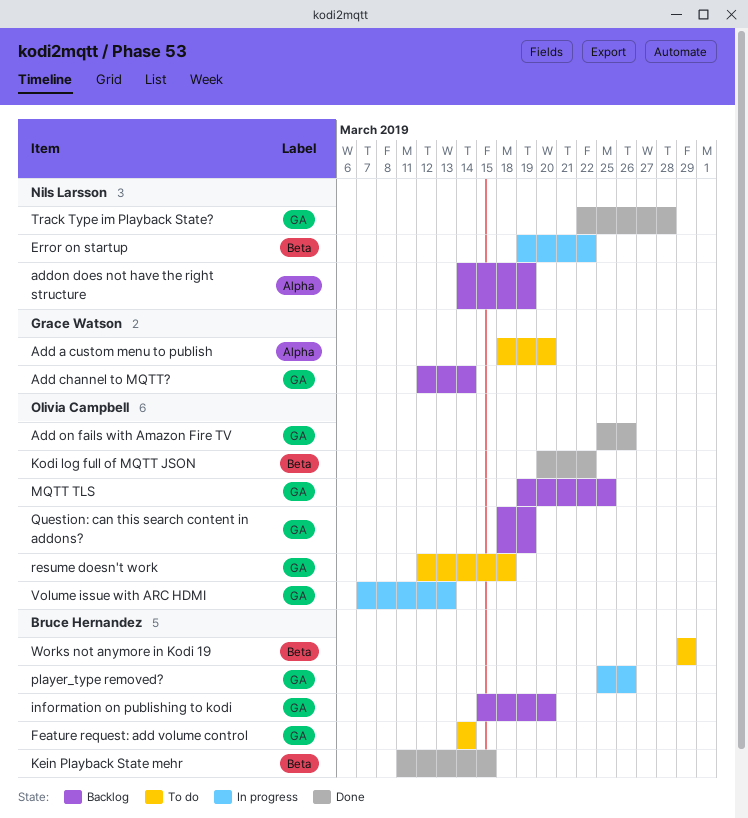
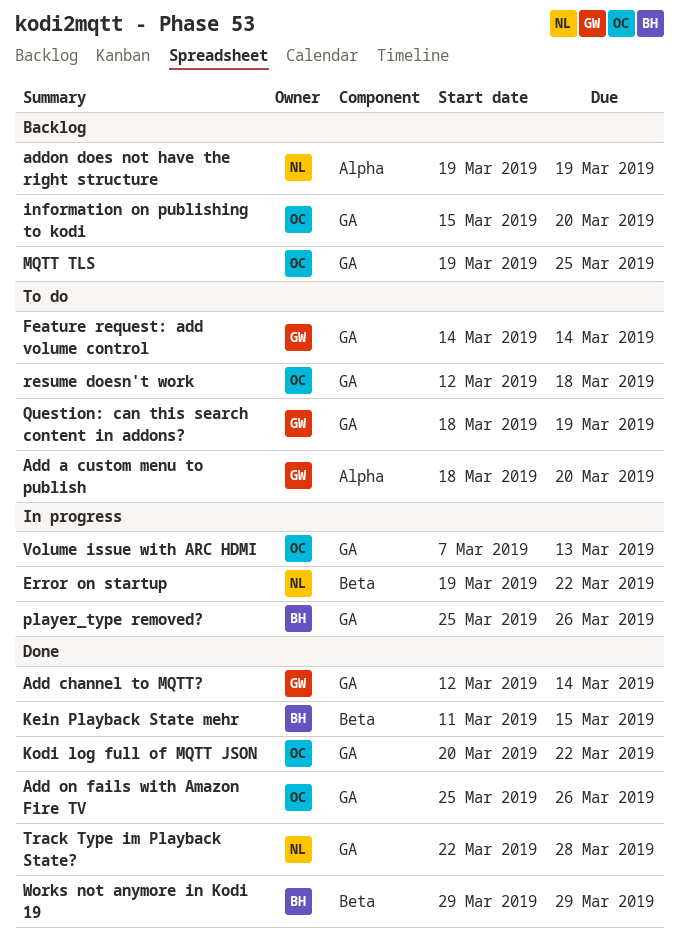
Add channel to MQTT?, status: Backlog -> Done
addon does not have the right structure, start: Mar 14 -> Mar 19
Feature request: add volume control, owner: Bruce Hernandez -> Grace Watson
information on publishing to kodi, owner: Bruce Hernandez -> Olivia Campbell
Kodi log full of MQTT JSON, label: Beta -> GA
Question: can this search content in addons?, status: Backlog -> To do
Question: can this search content in addons?, owner: Olivia Campbell -> Grace Watson
Works not anymore in Kodi 19, status: To do -> Done

